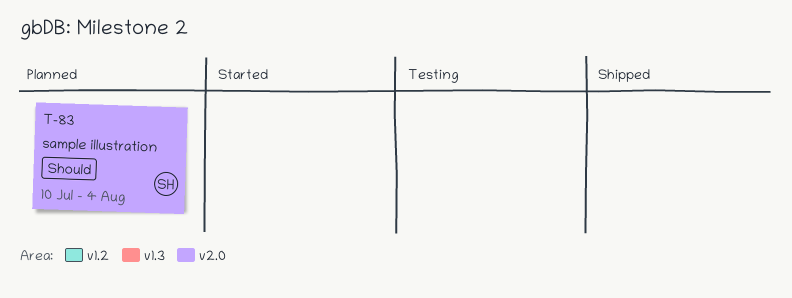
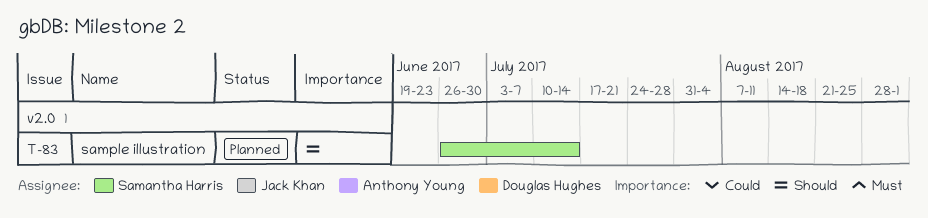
T-83, start: Jul 10 -> Jun 26
T-83, due: Aug 4 -> Jul 14

